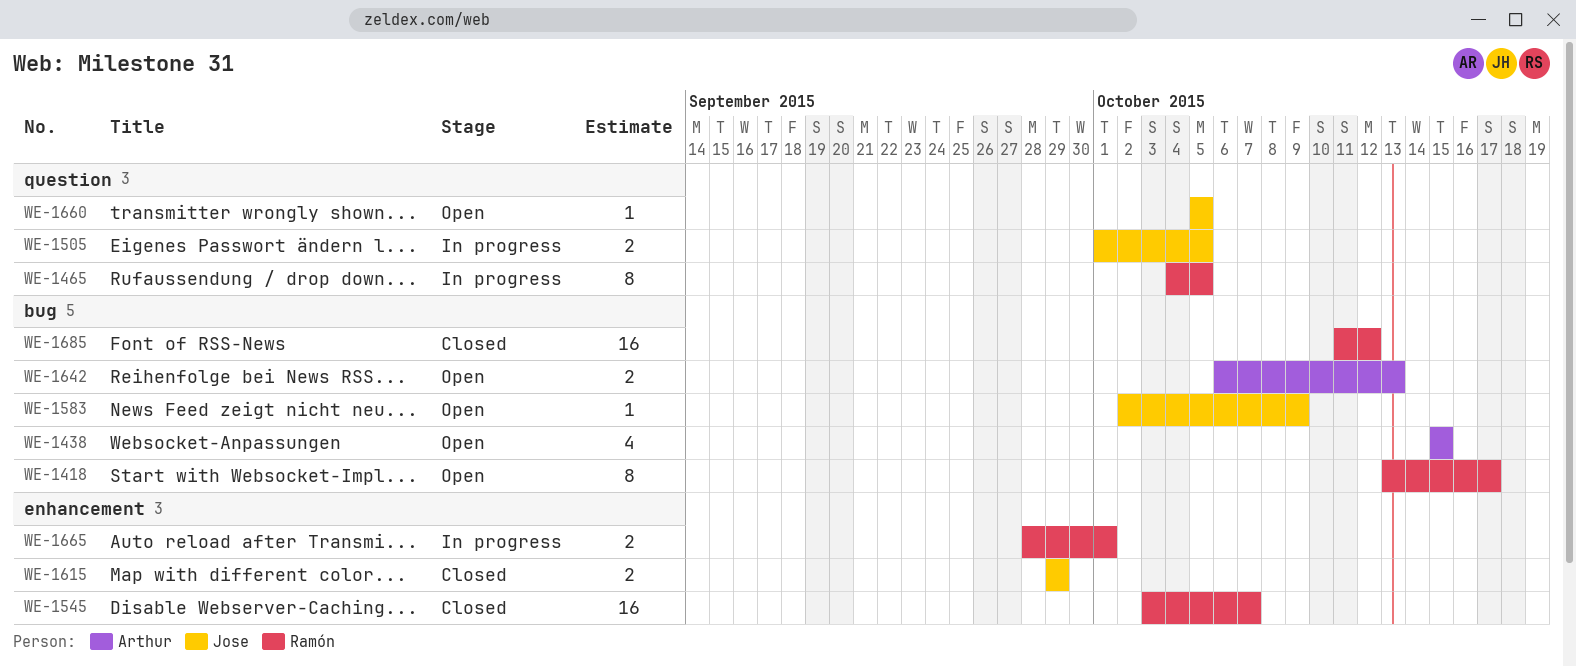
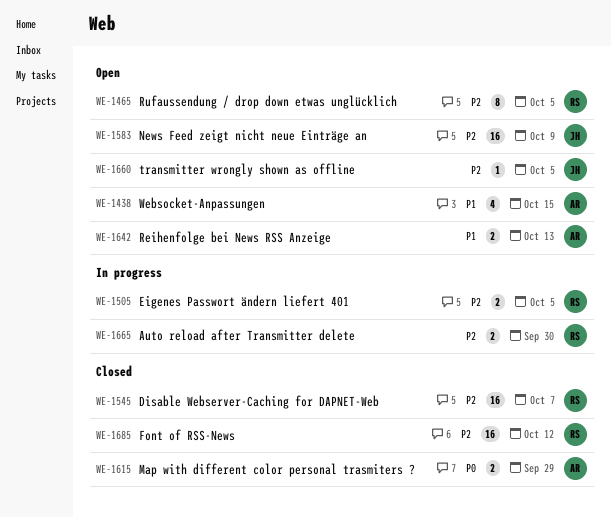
WE-1418: present -> none
WE-1465, status: In progress -> Open
WE-1505, owner: Jose -> Ramón
WE-1583, estimate: 1 -> 16
WE-1615, owner: Jose -> Arthur
WE-1665, due: Oct 1 -> Sep 30

